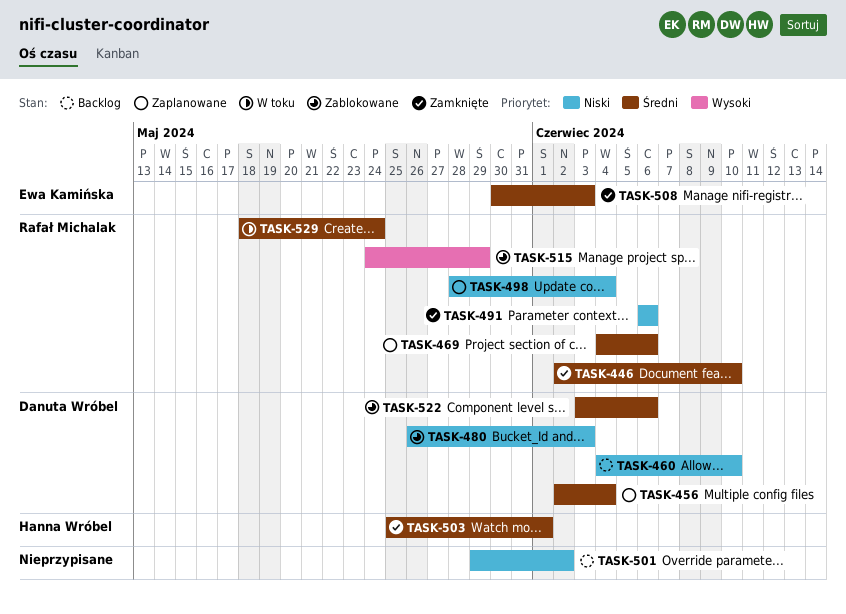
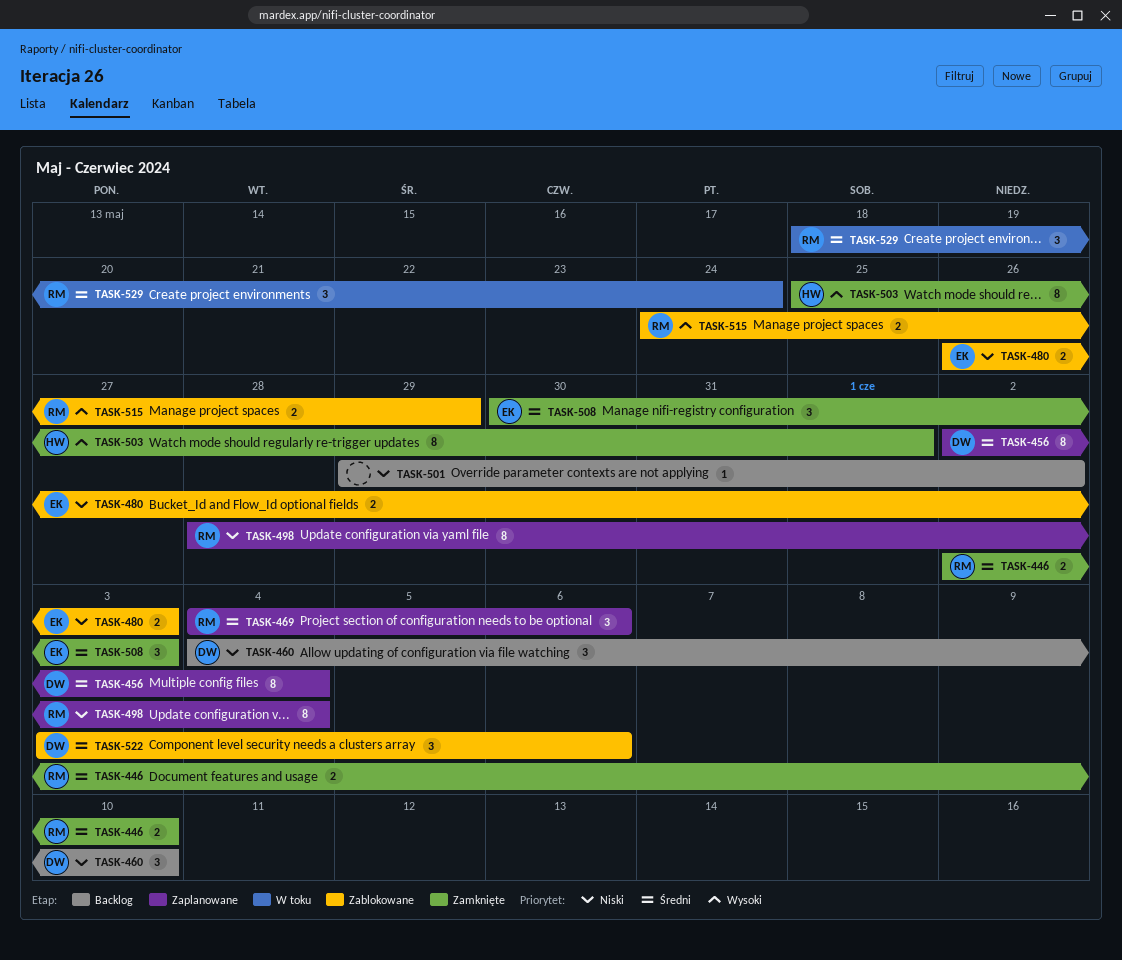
TASK-480, owner: Danuta Wróbel -> Ewa Kamińska
TASK-491: present -> none
TASK-503, priority: Średni -> Wysoki

